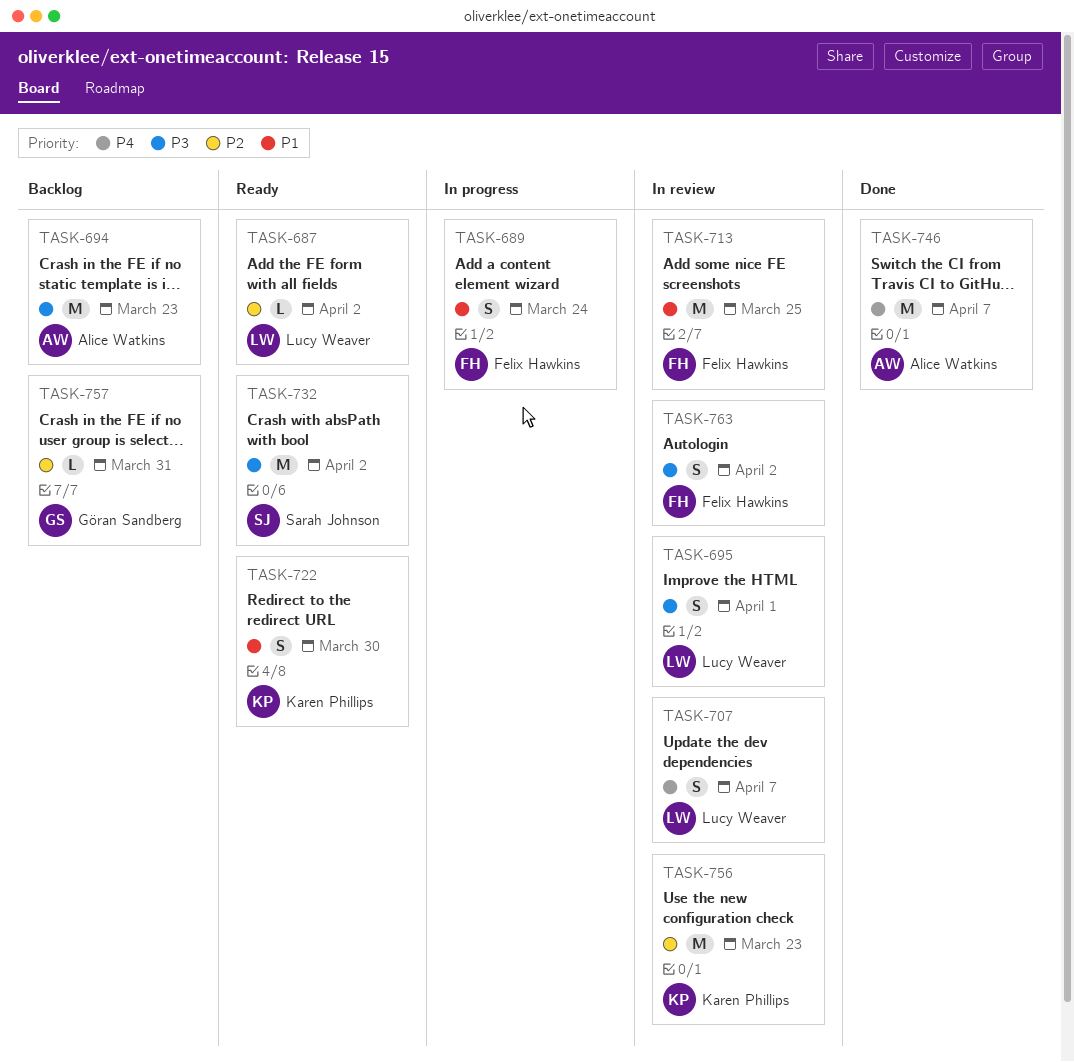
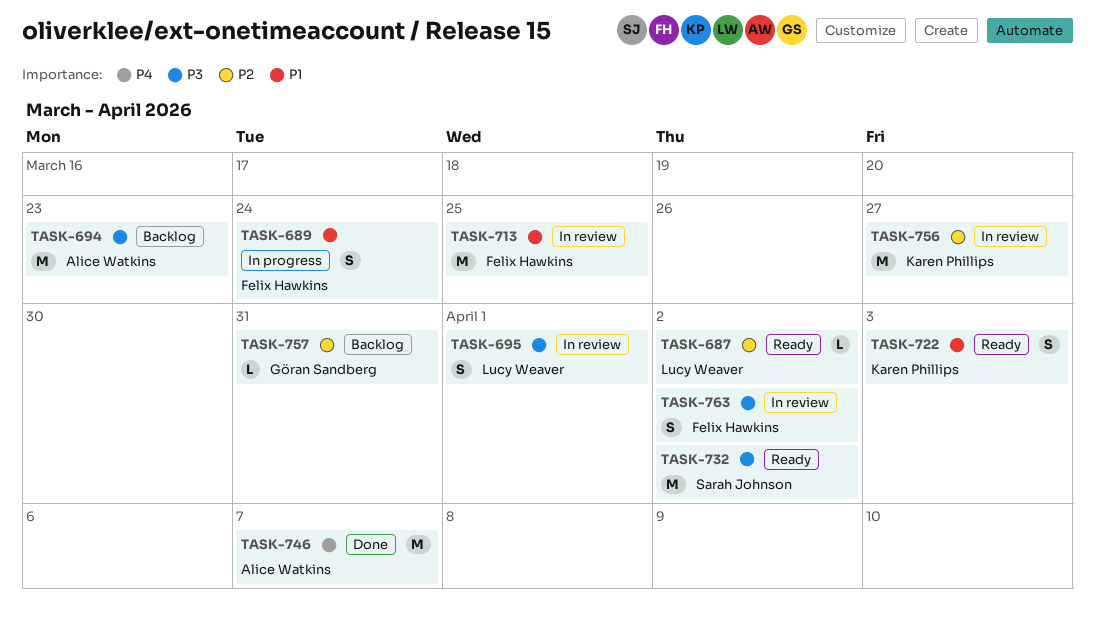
TASK-707: present -> none
TASK-722, due: Mar 30 -> Apr 3
TASK-756, due: Mar 23 -> Mar 27

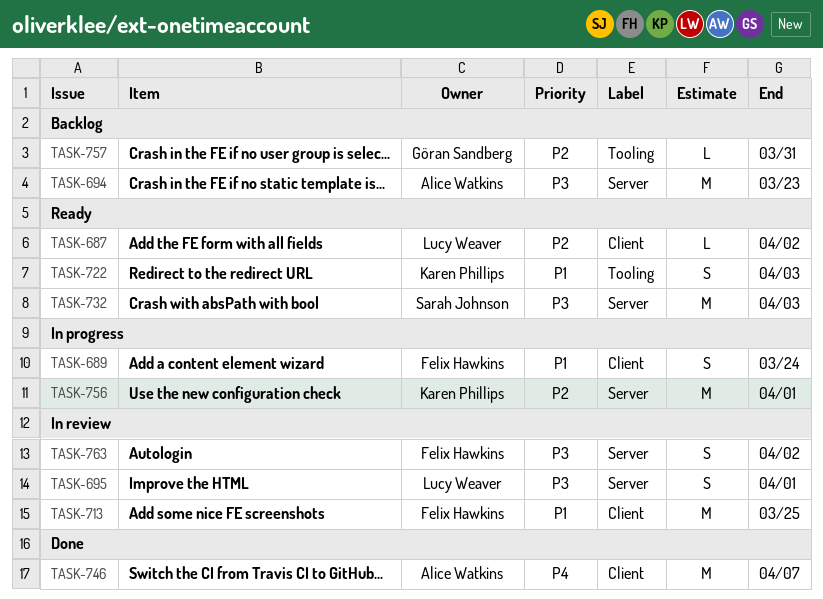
TASK-732, due: Apr 2 -> Apr 3
TASK-756, status: In review -> In progress
TASK-756, due: Mar 27 -> Apr 1

